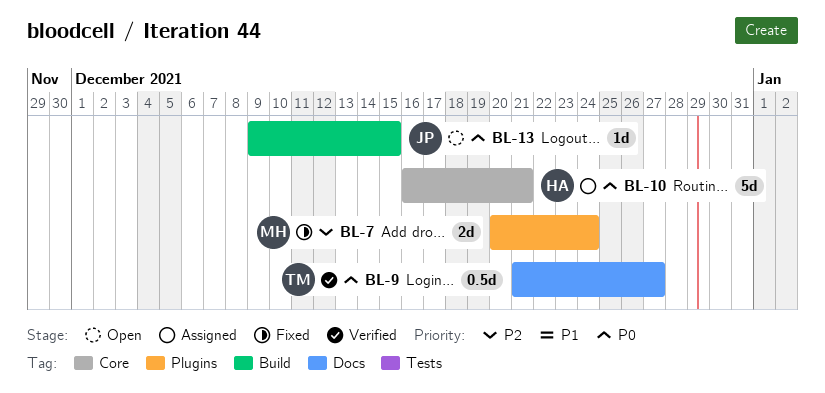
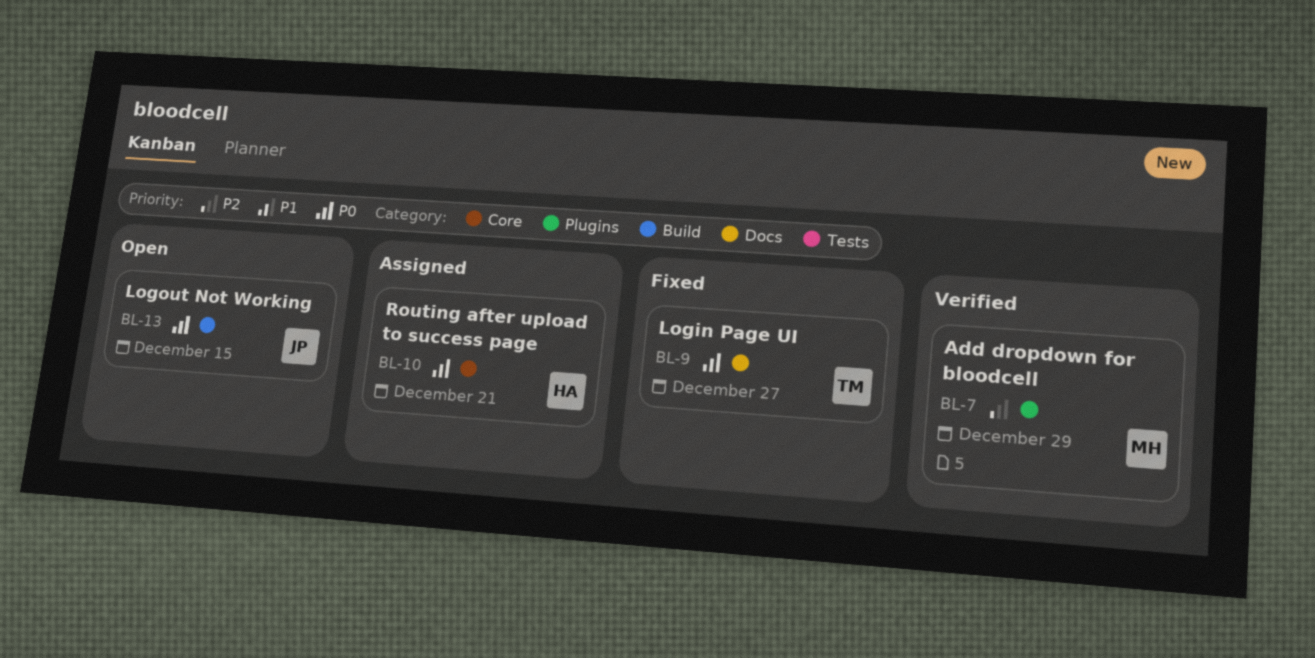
BL-7, status: Fixed -> Verified
BL-7, due: Dec 24 -> Dec 29
BL-9, status: Verified -> Fixed

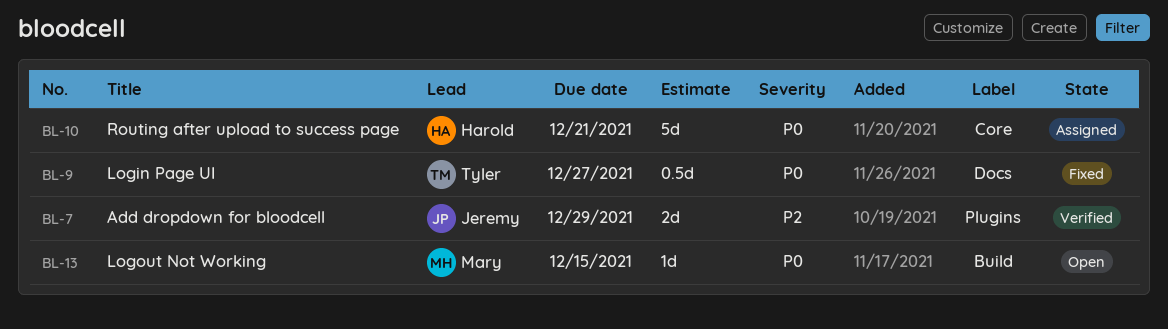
BL-7, owner: Mary -> Jeremy
BL-13, owner: Jeremy -> Mary

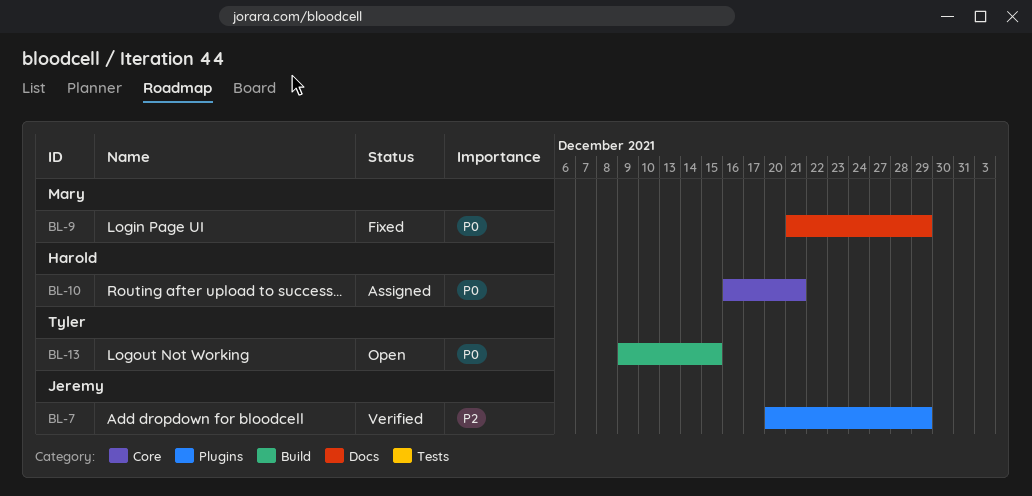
BL-9, owner: Tyler -> Mary
BL-9, due: Dec 27 -> Dec 29
BL-13, owner: Mary -> Tyler

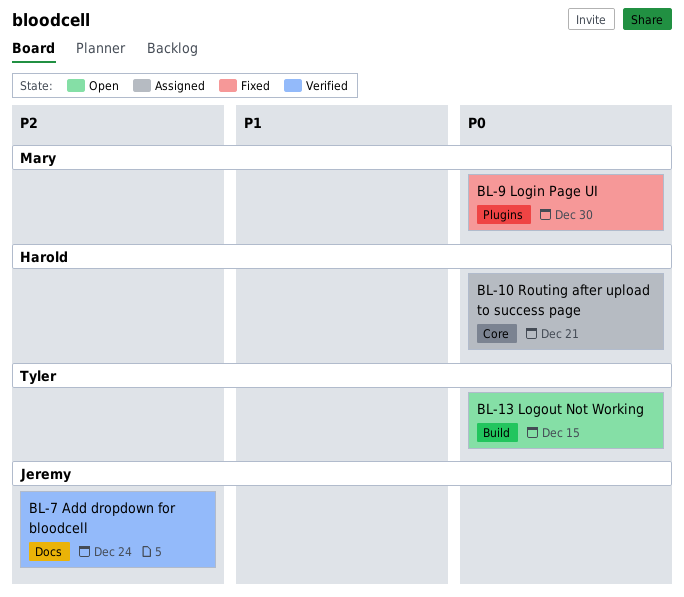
BL-7, label: Plugins -> Docs
BL-7, due: Dec 29 -> Dec 24
BL-9, label: Docs -> Plugins
BL-9, due: Dec 29 -> Dec 30

